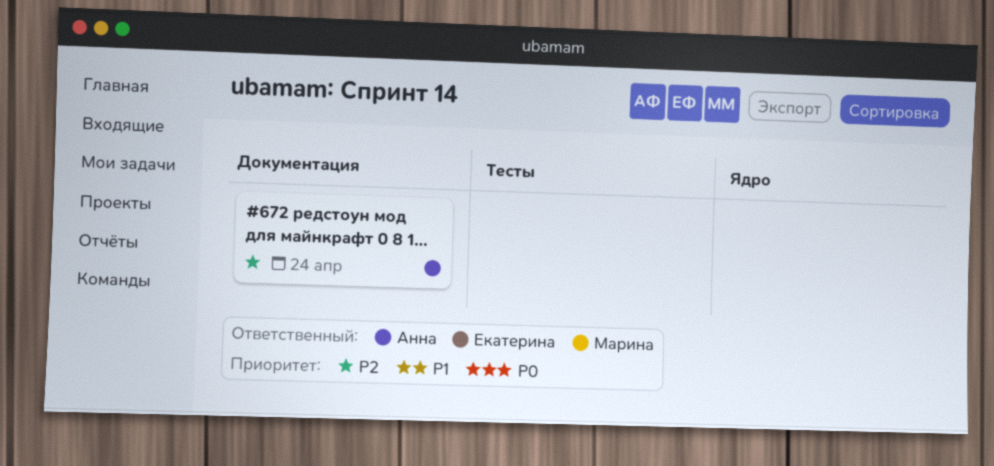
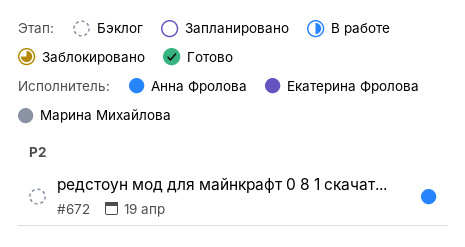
#672, due: Apr 24 -> Apr 19

